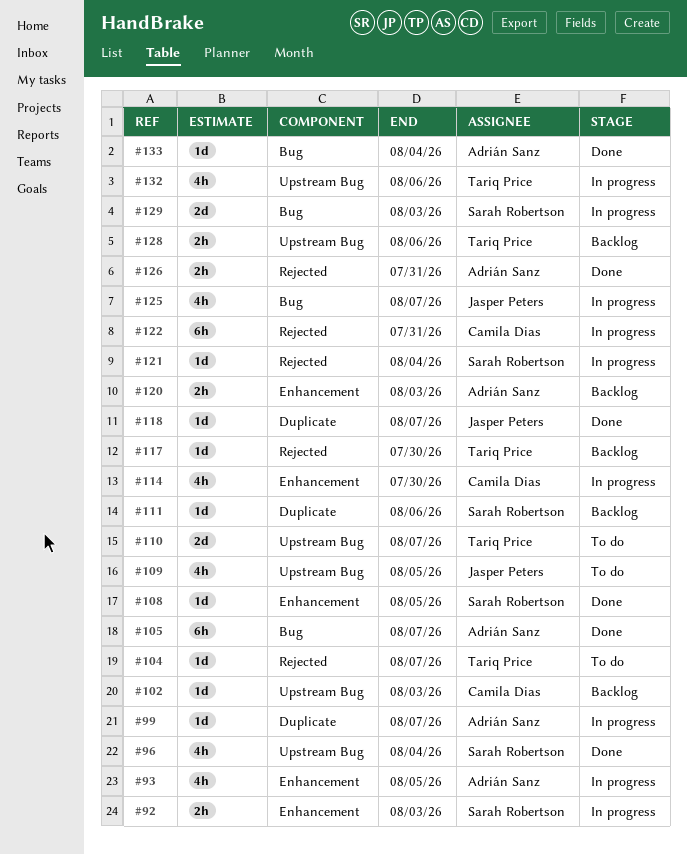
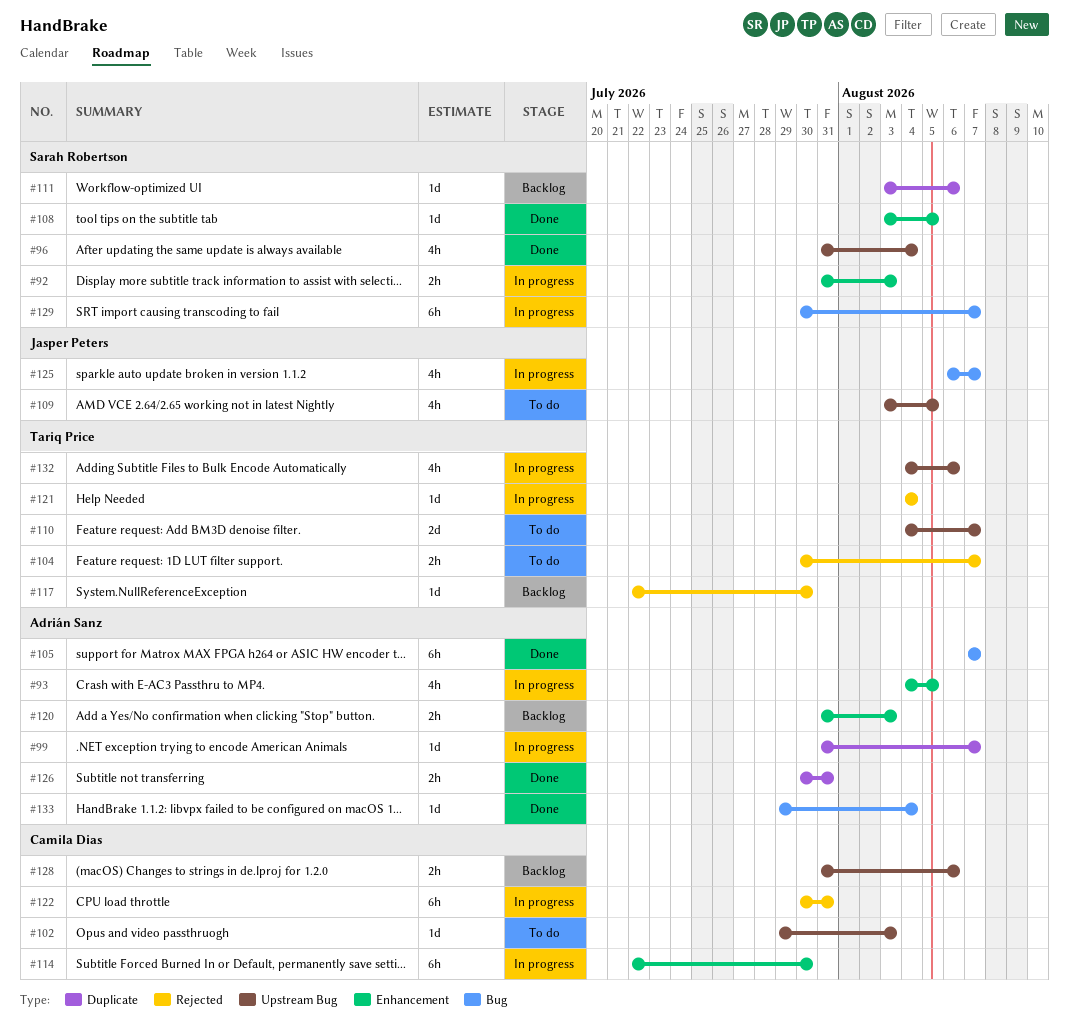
#102, status: Backlog -> To do
#104, estimate: 1d -> 2h
#114, estimate: 4h -> 6h
#118: present -> none
#121, owner: Sarah Robertson -> Tariq Price
#126, label: Rejected -> Duplicate
#128, owner: Tariq Price -> Camila Dias
#129, estimate: 2d -> 6h
#129, due: Aug 3 -> Aug 7

